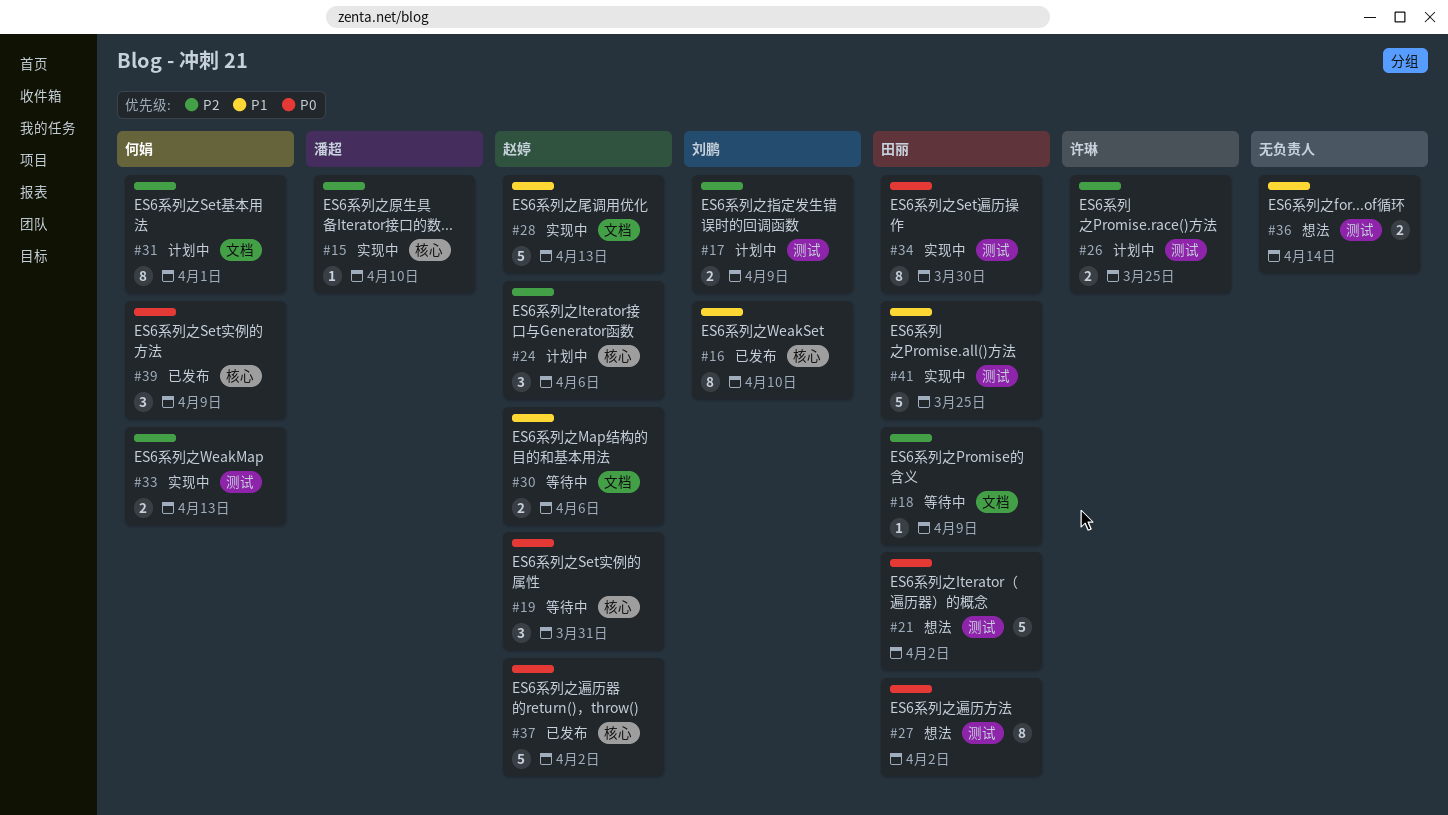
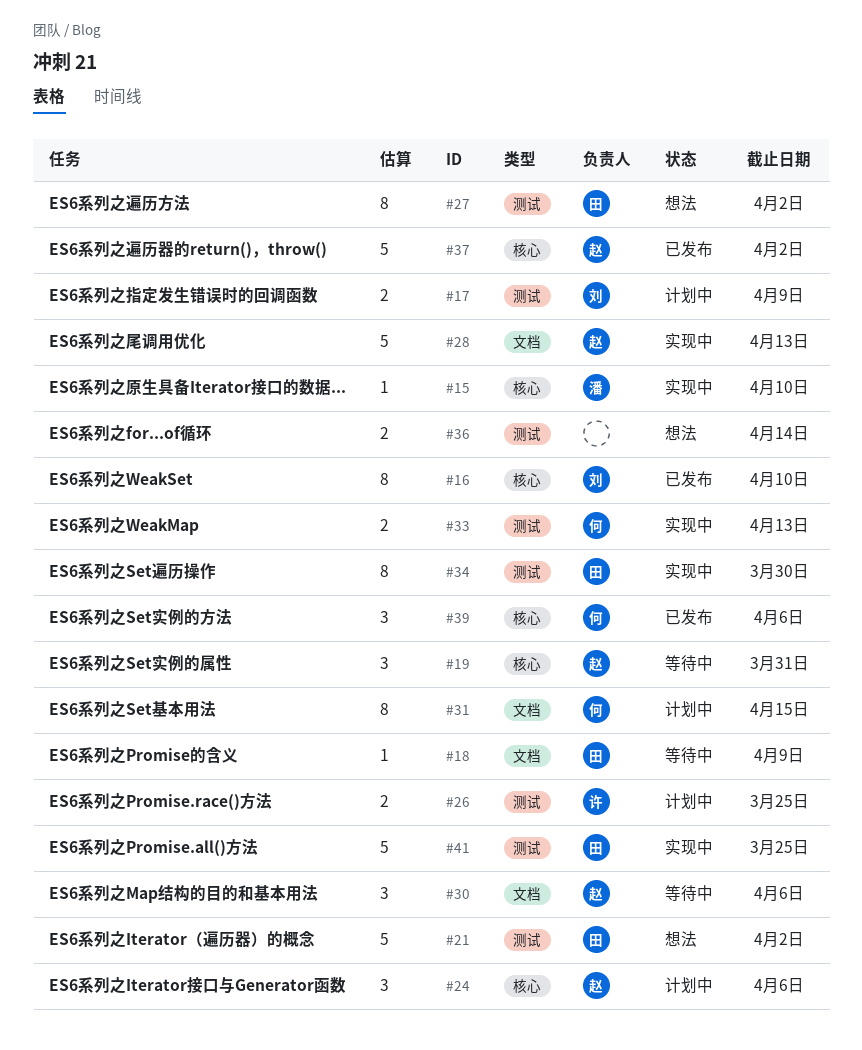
#30, estimate: 2 -> 3
#31, due: Apr 1 -> Apr 15
#39, due: Apr 9 -> Apr 6

